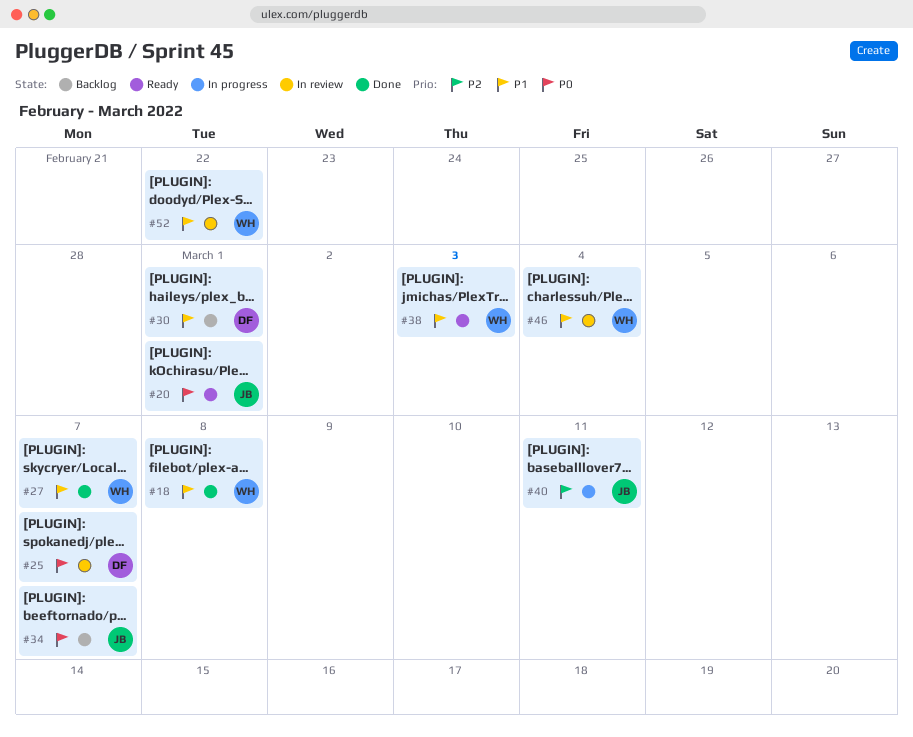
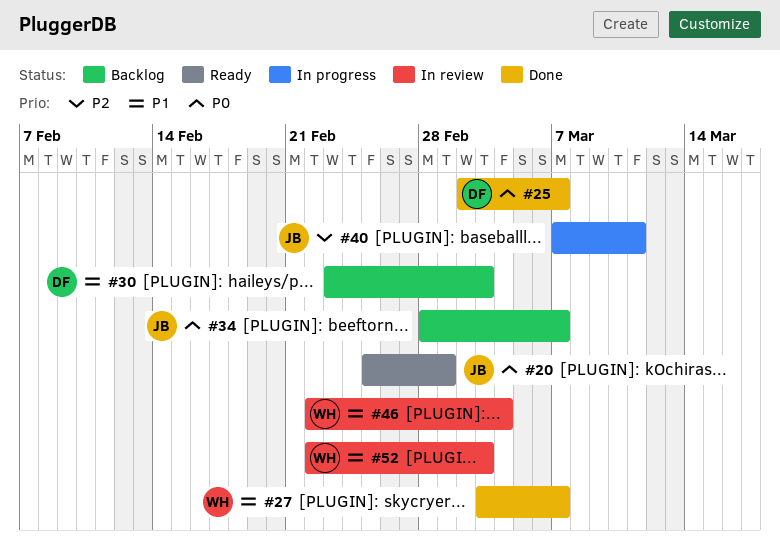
#18: present -> none
#25, status: In review -> Done
#30, due: Mar 1 -> Mar 3
#38: present -> none
#52, due: Feb 22 -> Mar 3

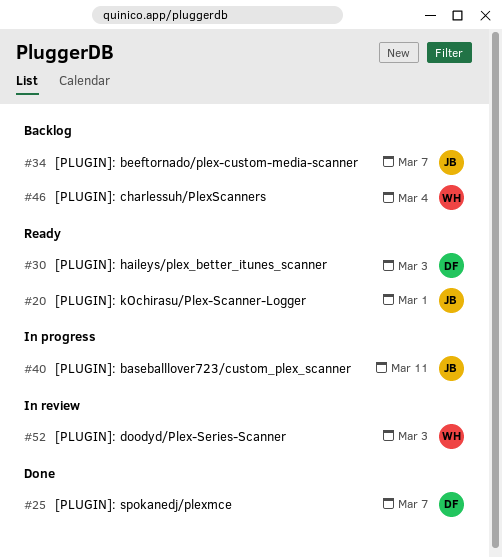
#27: present -> none
#30, status: Backlog -> Ready
#46, status: In review -> Backlog

